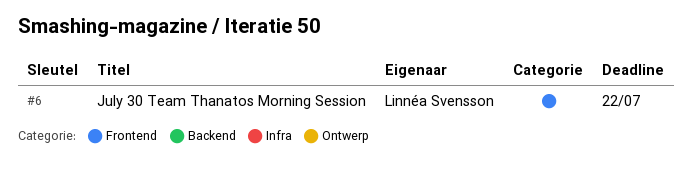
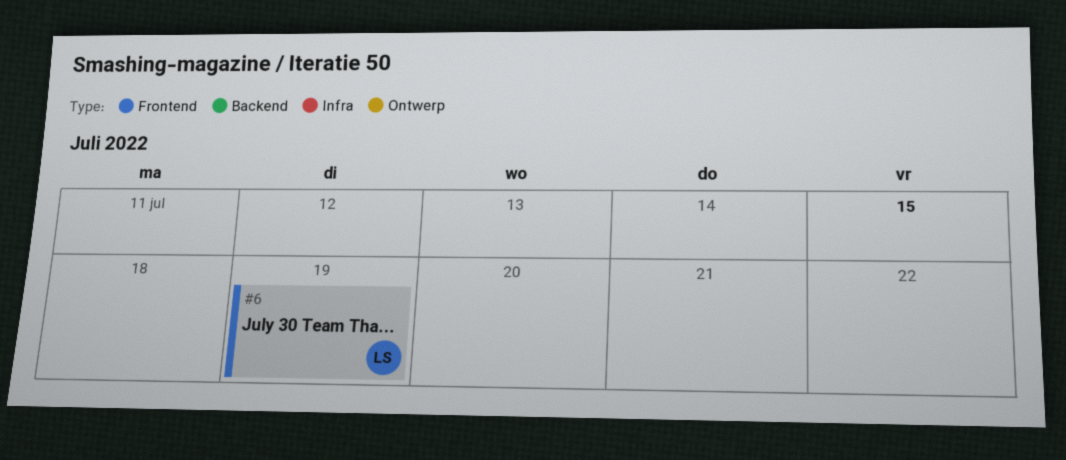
#6, due: Jul 22 -> Jul 19

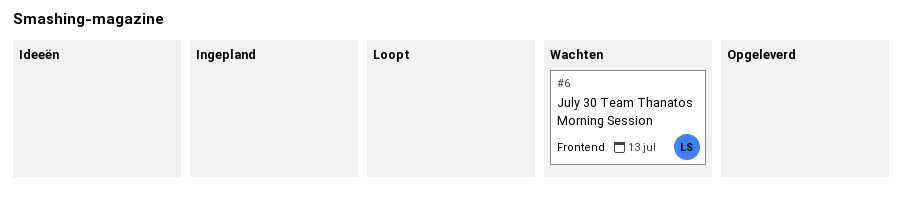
#6, due: Jul 19 -> Jul 13

